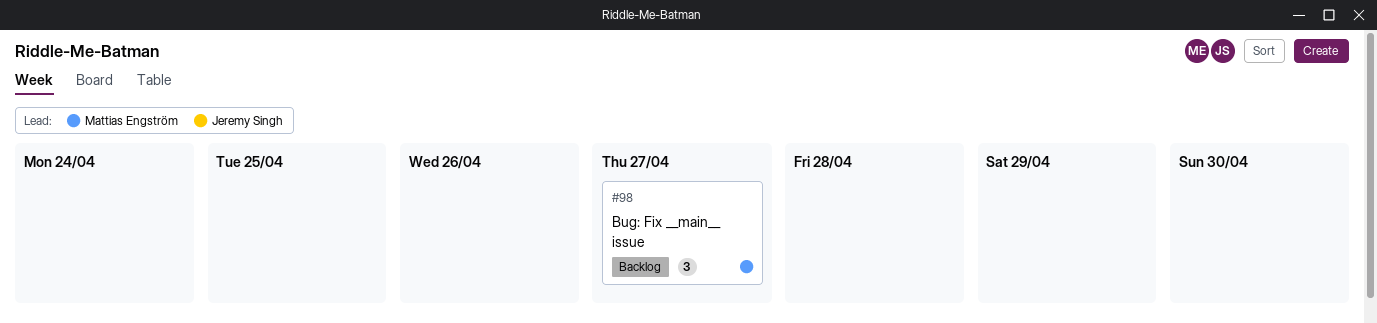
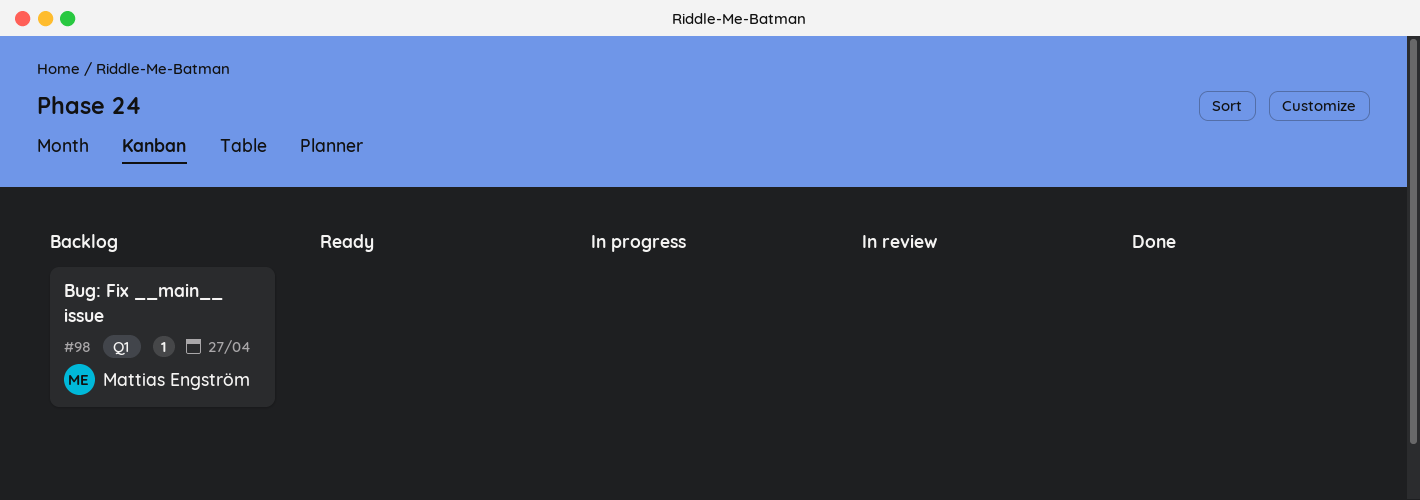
#98, estimate: 3 -> 1

